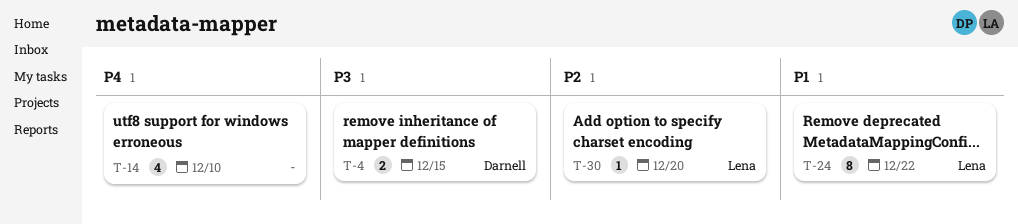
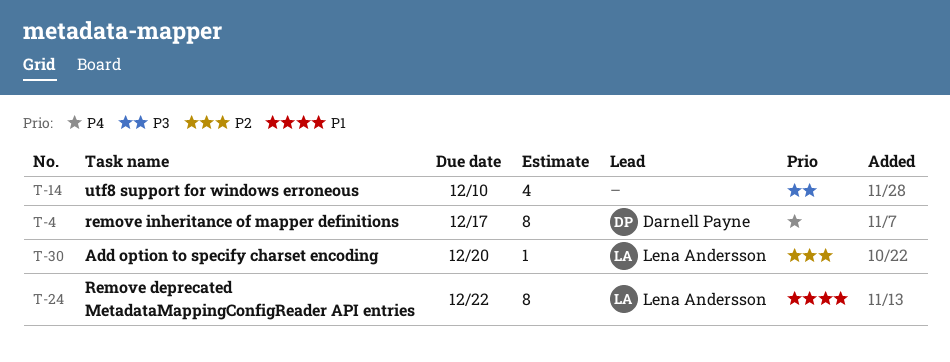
T-4, priority: P3 -> P4
T-4, estimate: 2 -> 8
T-4, due: Dec 15 -> Dec 17
T-14, priority: P4 -> P3

